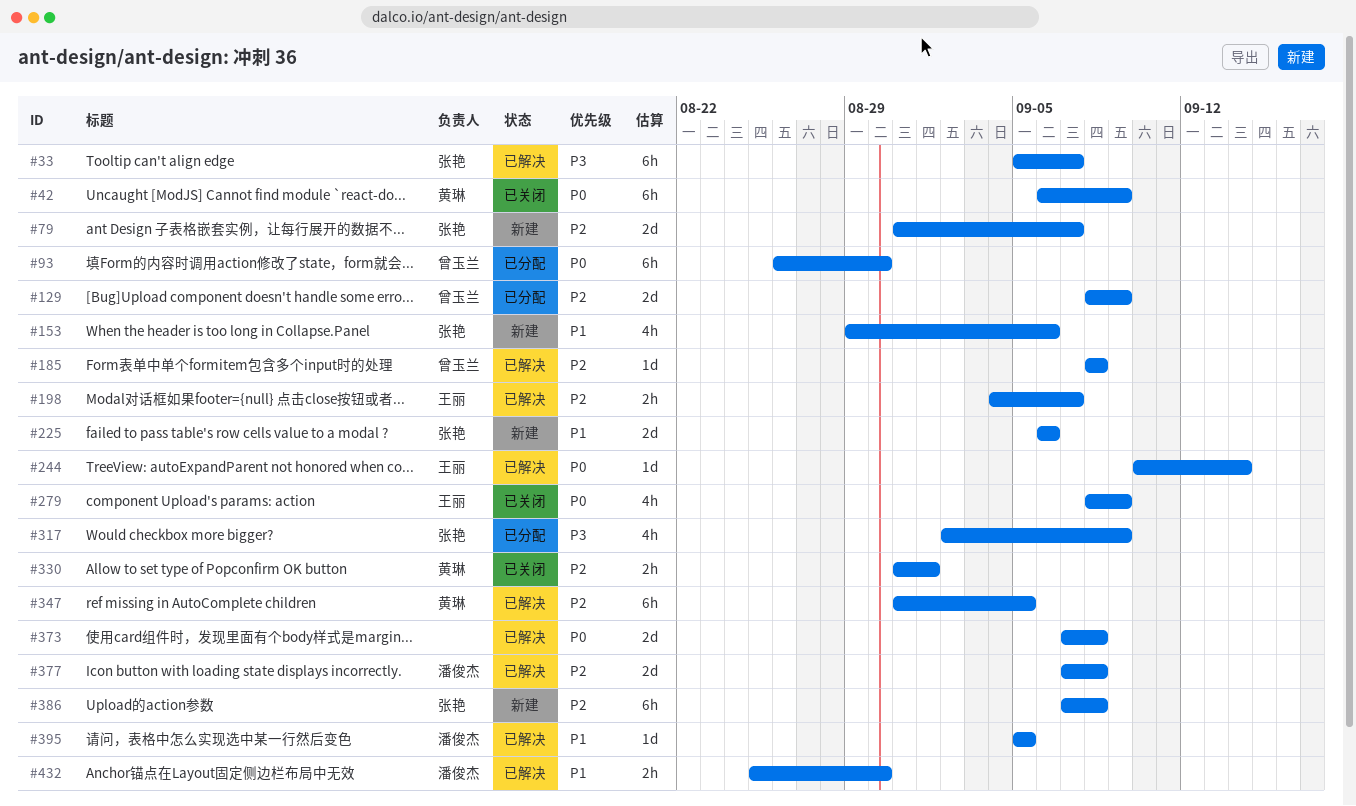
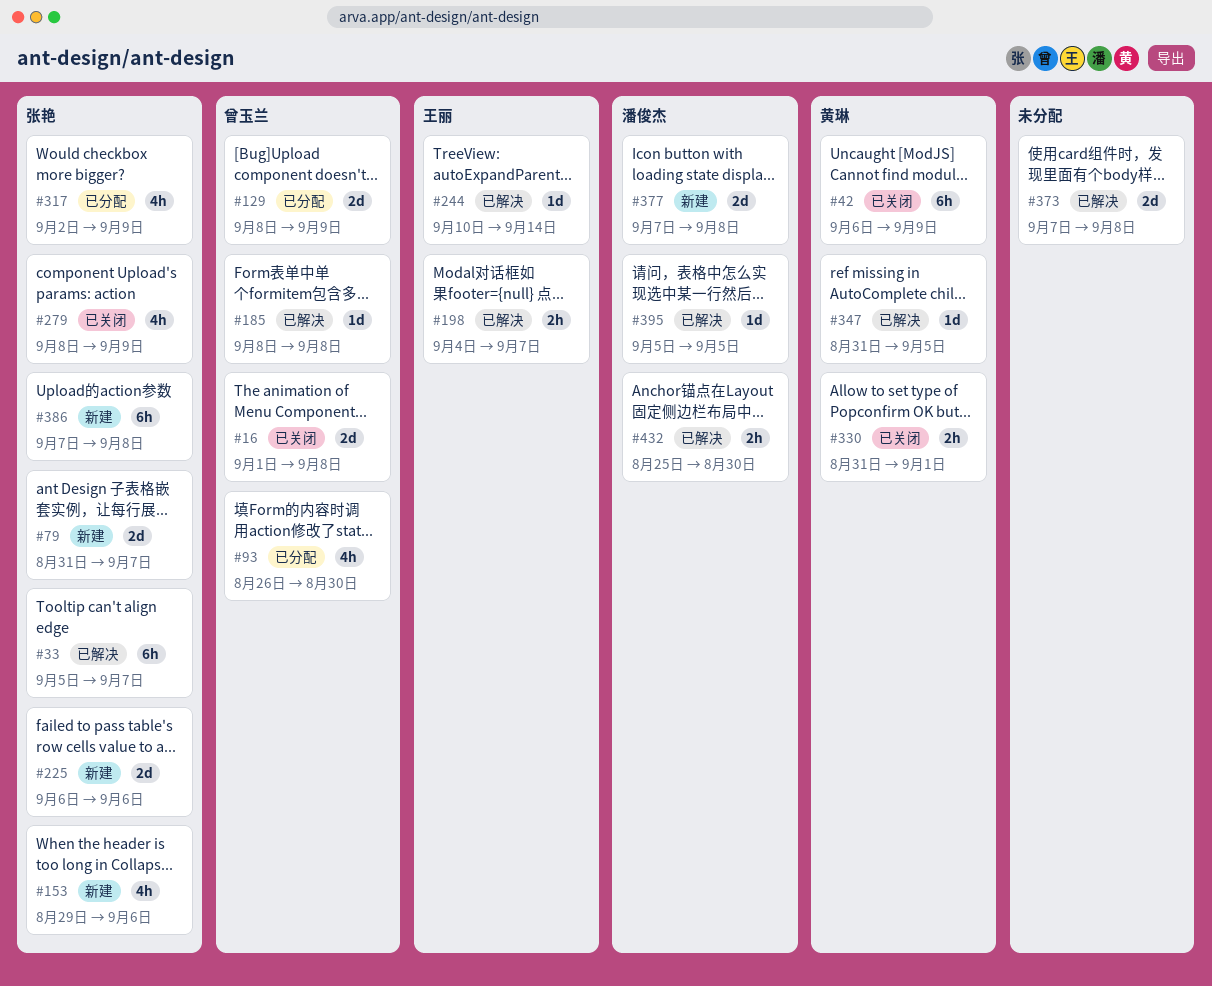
#16: none -> present
#93, estimate: 6h -> 4h
#279, owner: 王丽 -> 张艳
#347, estimate: 6h -> 1d
#377, status: 已解决 -> 新建

